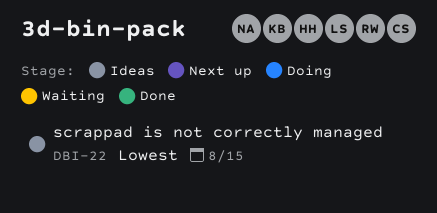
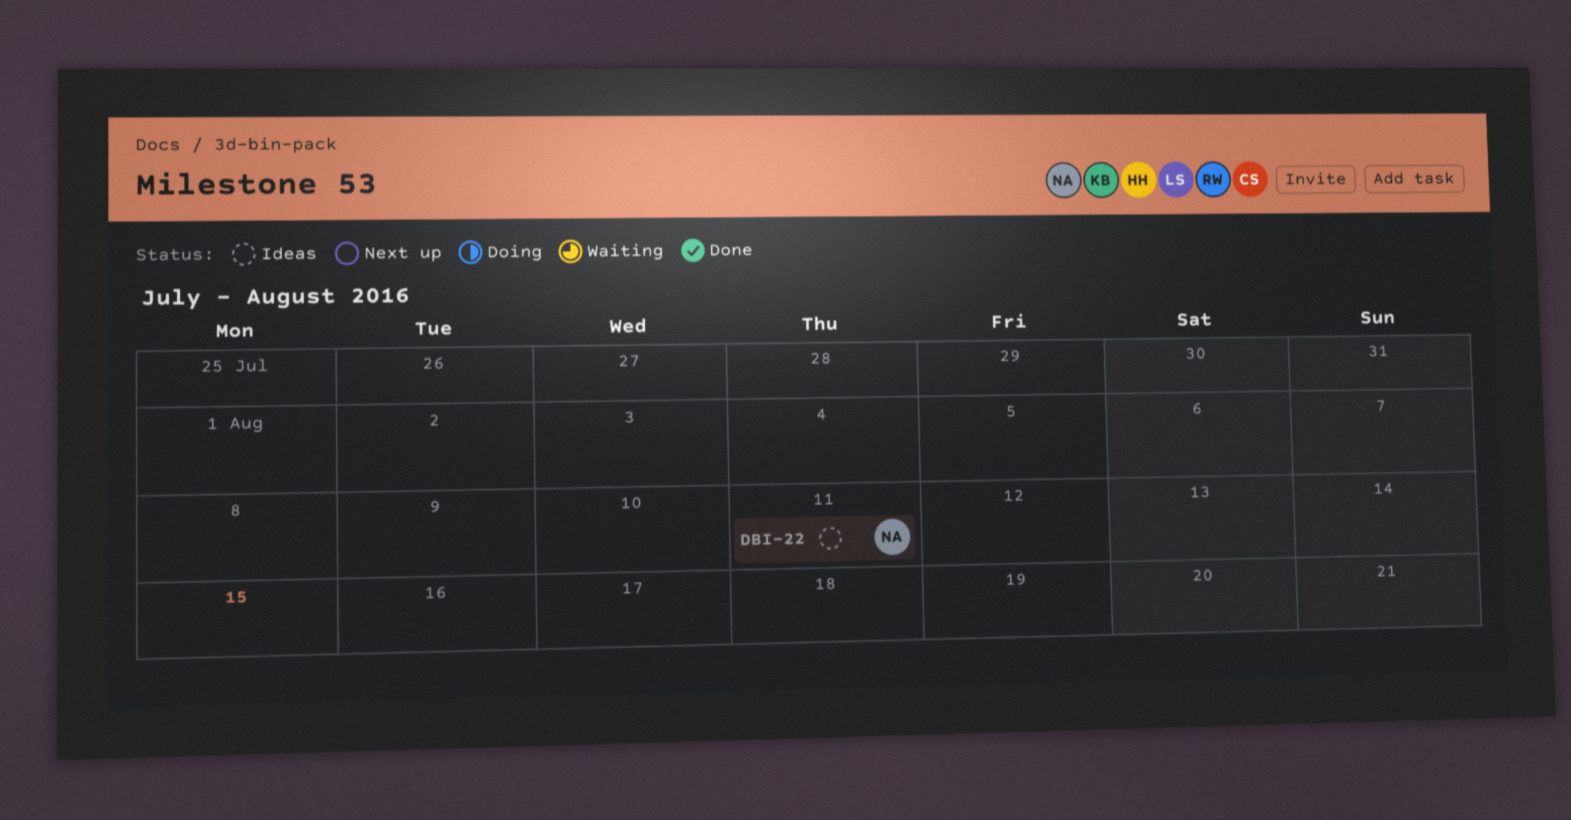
DBI-22, due: Aug 15 -> Aug 11

